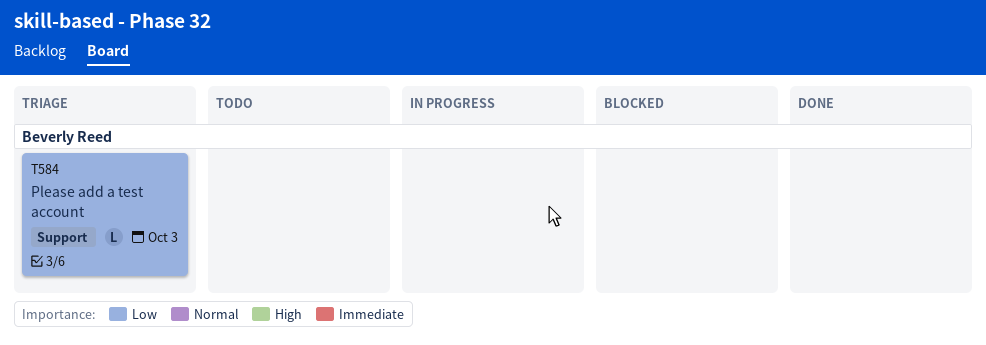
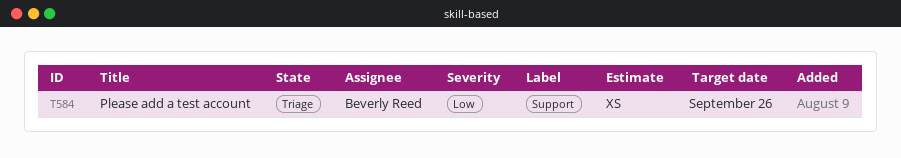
T584, estimate: L -> XS
T584, due: Oct 3 -> Sep 26

